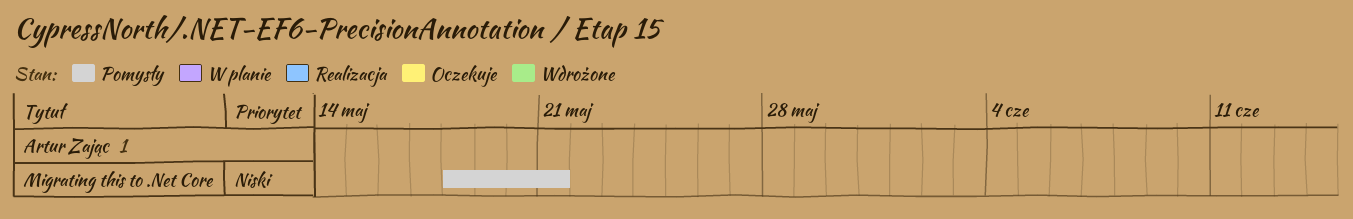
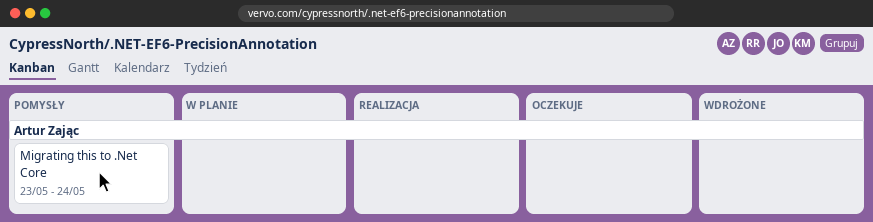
Migrating this to .Net Core, start: May 18 -> May 23
Migrating this to .Net Core, due: May 21 -> May 24

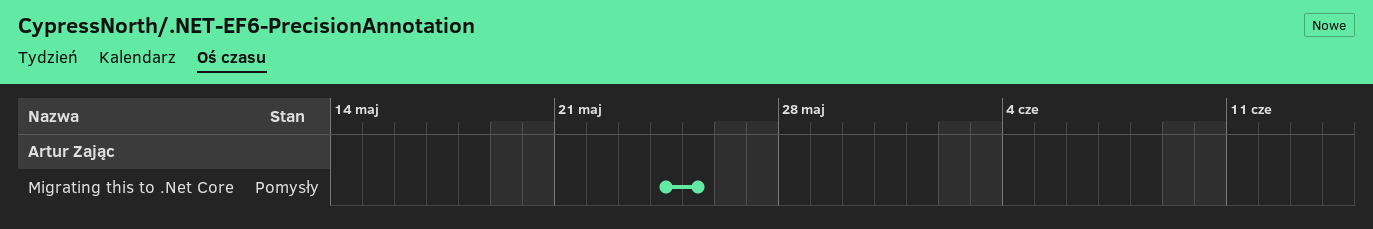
Migrating this to .Net Core, start: May 23 -> May 24
Migrating this to .Net Core, due: May 24 -> May 25

